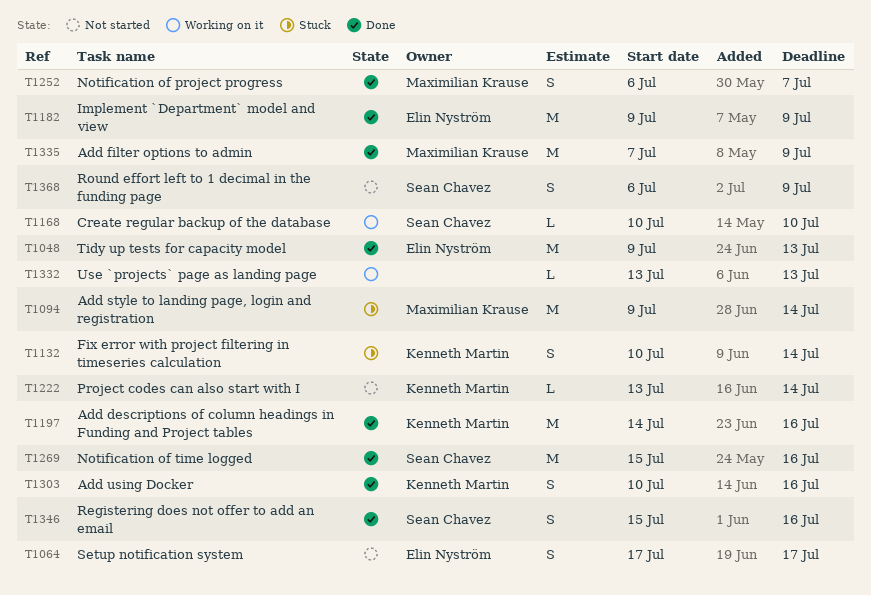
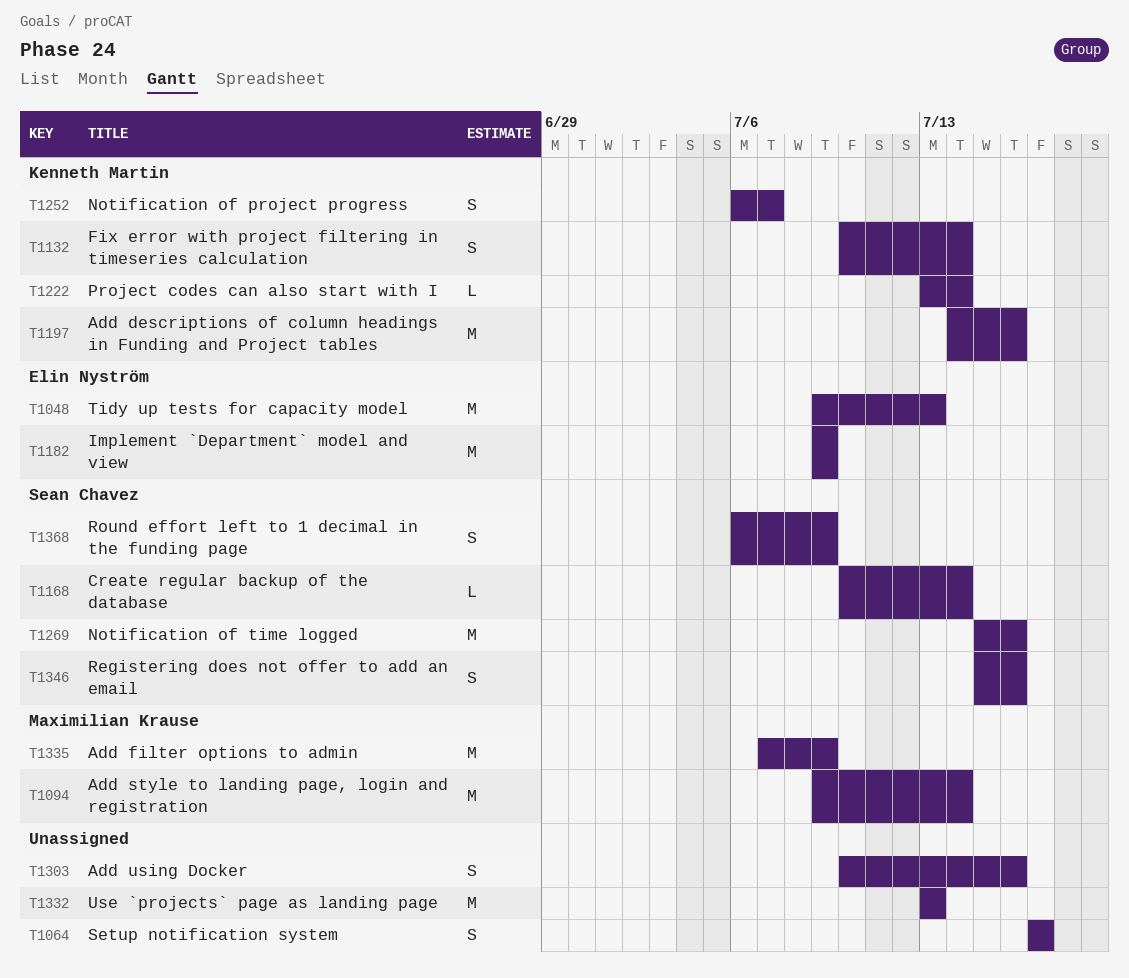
T1064, owner: Elin Nyström -> none
T1168, due: Jul 10 -> Jul 14
T1252, owner: Maximilian Krause -> Kenneth Martin
T1303, owner: Kenneth Martin -> none
T1332, estimate: L -> M

